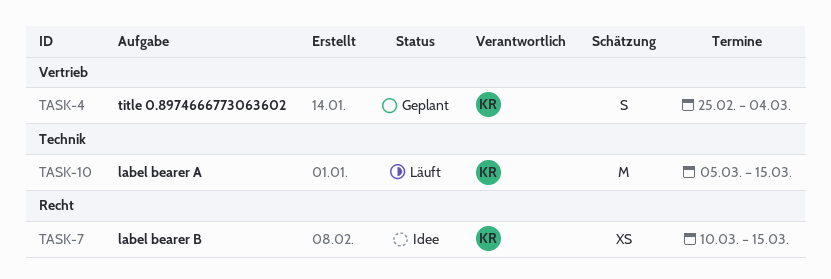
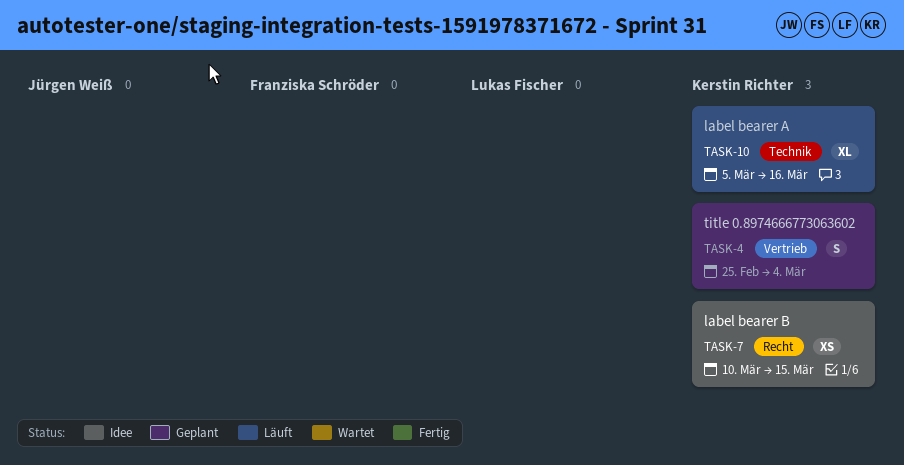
TASK-10, estimate: M -> XL
TASK-10, due: Mar 15 -> Mar 16

